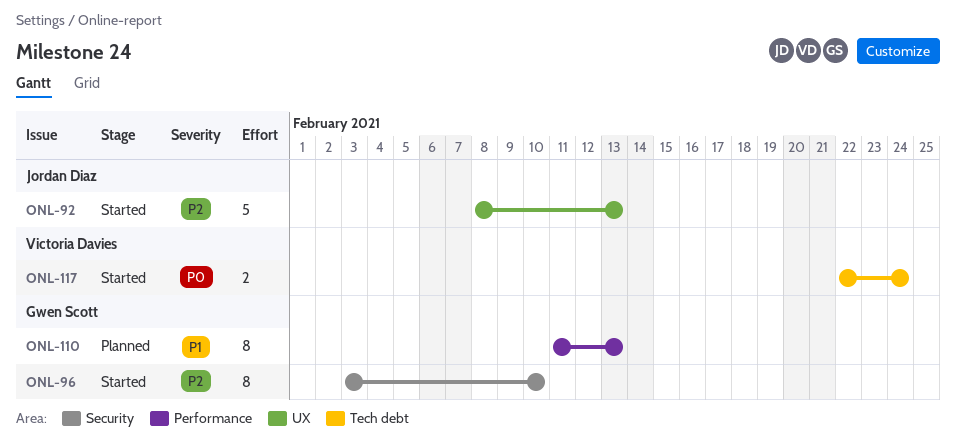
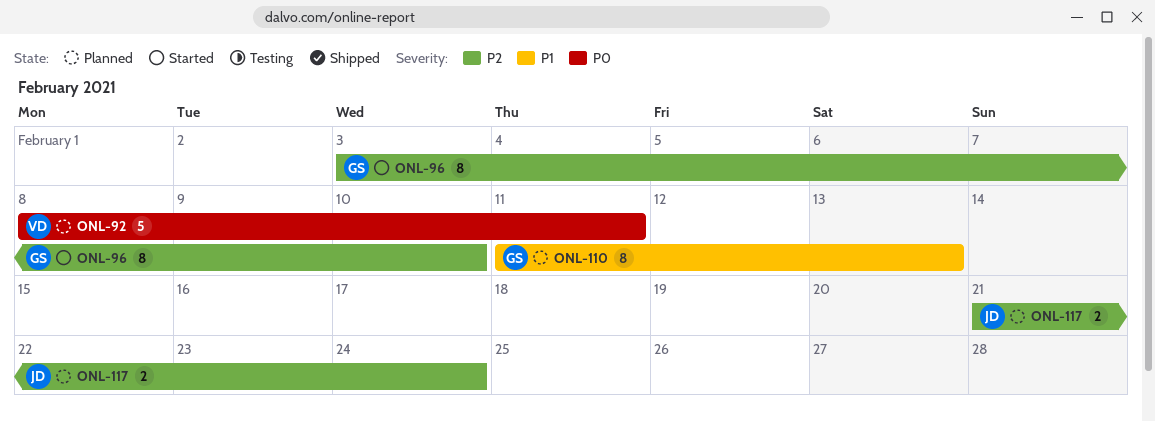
ONL-92, status: Started -> Planned
ONL-92, owner: Jordan Diaz -> Victoria Davies
ONL-92, priority: P2 -> P0
ONL-92, due: Feb 13 -> Feb 11
ONL-117, status: Started -> Planned
ONL-117, owner: Victoria Davies -> Jordan Diaz
ONL-117, priority: P0 -> P2
ONL-117, start: Feb 22 -> Feb 21

